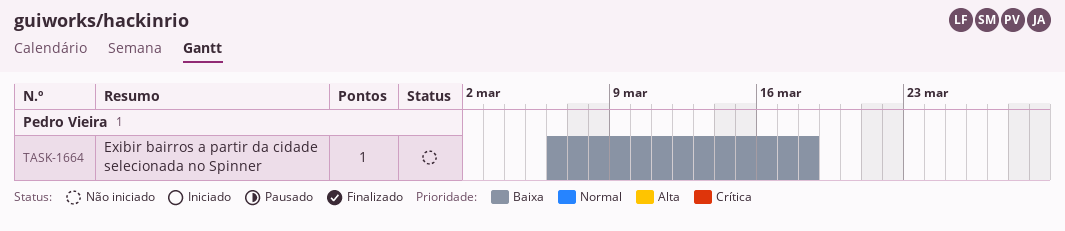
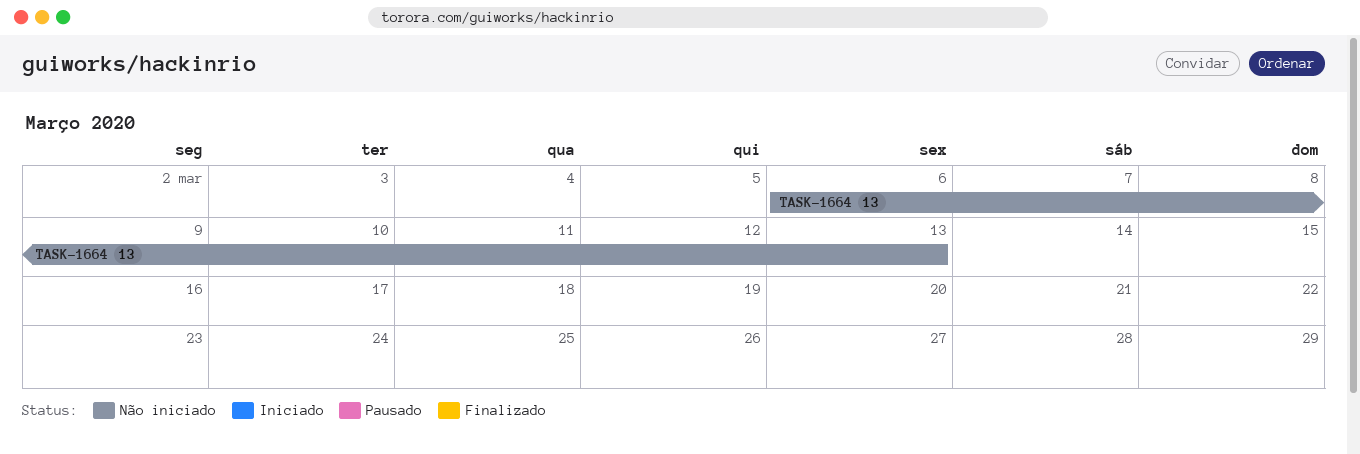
TASK-1664, estimate: 1 -> 13
TASK-1664, due: Mar 18 -> Mar 13

